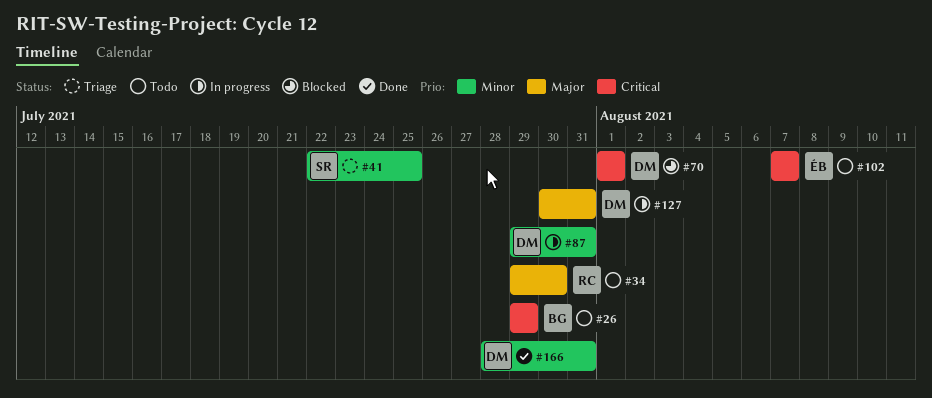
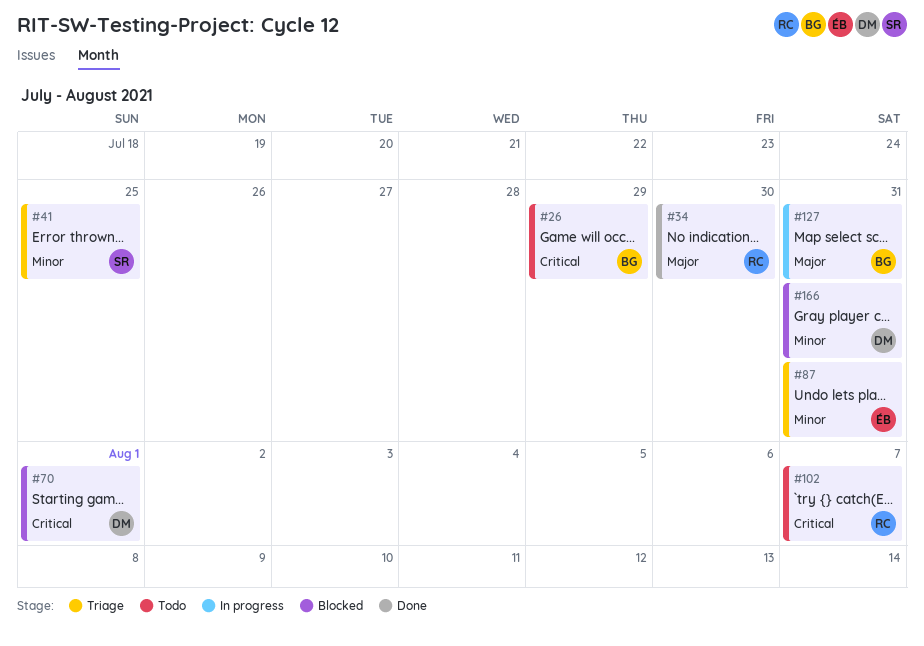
#34, status: Todo -> Done
#87, status: In progress -> Triage
#87, owner: DM -> ÉB
#102, owner: ÉB -> RC
#127, owner: DM -> BG
#166, status: Done -> Blocked

